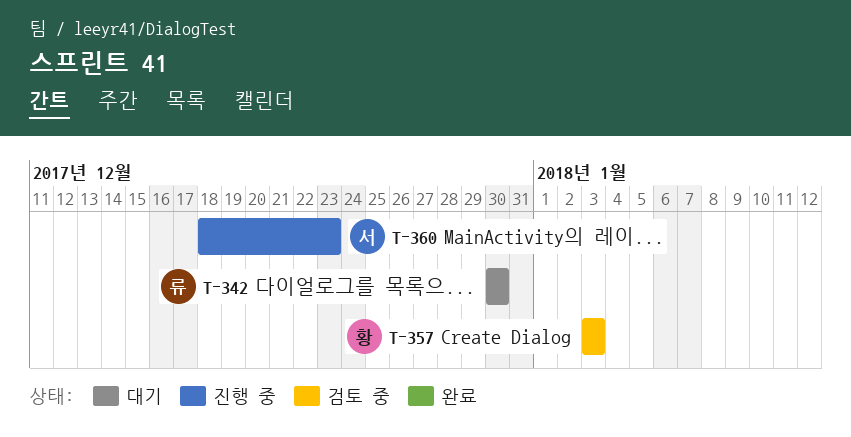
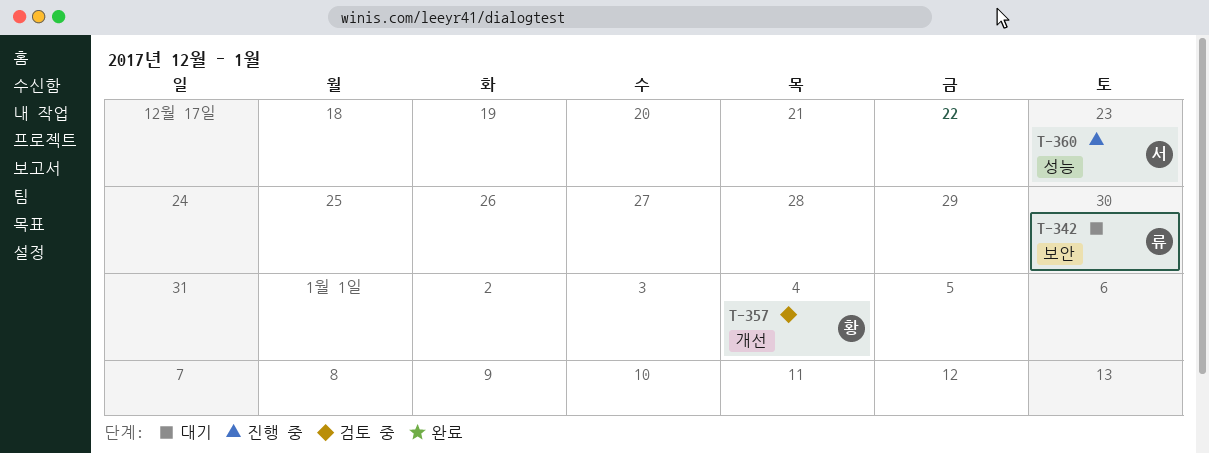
T-357, due: Jan 3 -> Jan 4

